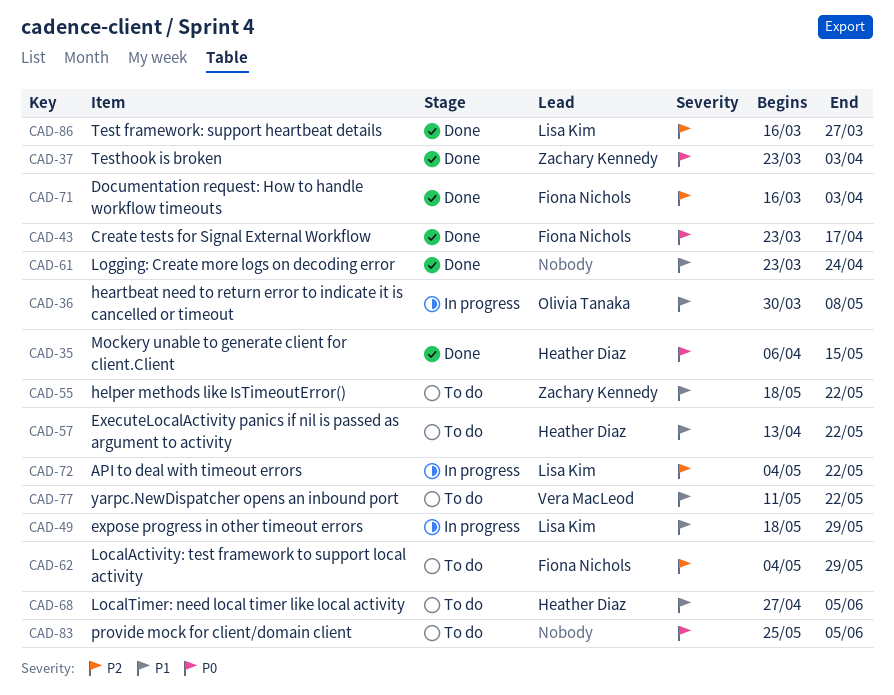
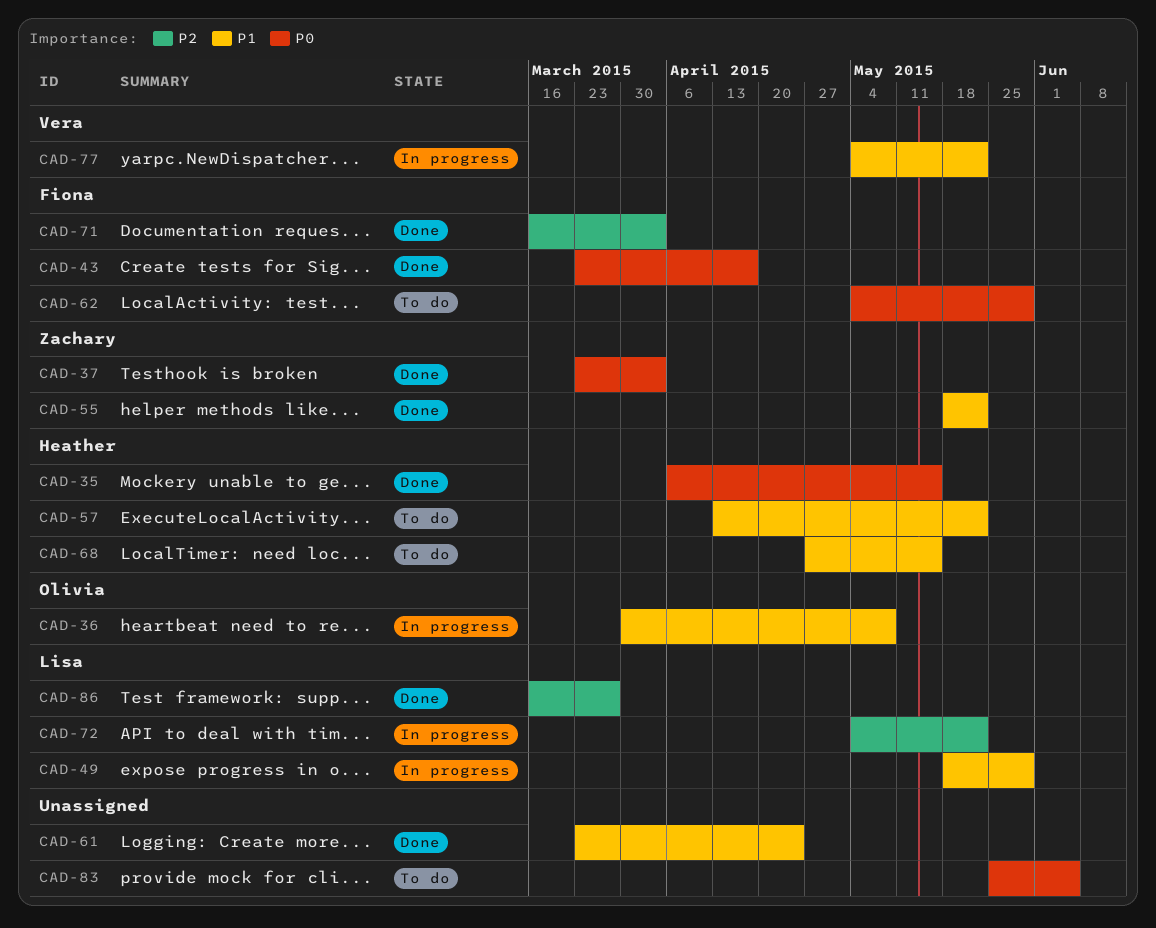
CAD-55, status: To do -> Done
CAD-62, priority: P2 -> P0
CAD-68, due: Jun 5 -> May 15
CAD-77, status: To do -> In progress
CAD-77, start: May 11 -> May 4

